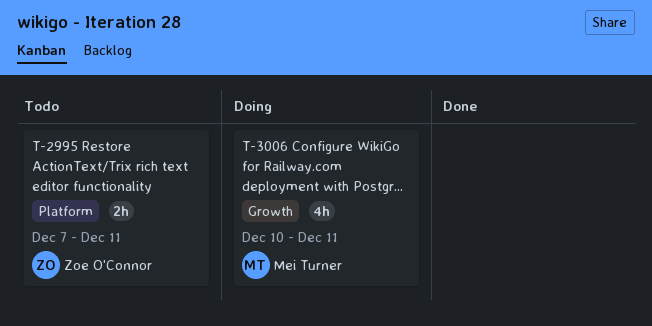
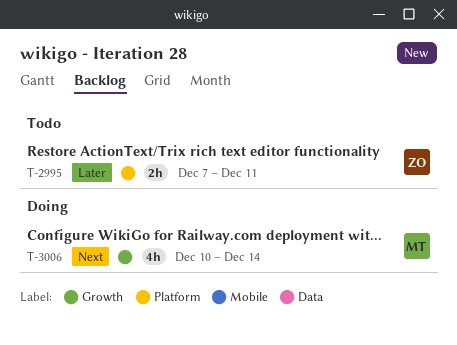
T-3006, due: Dec 11 -> Dec 14

